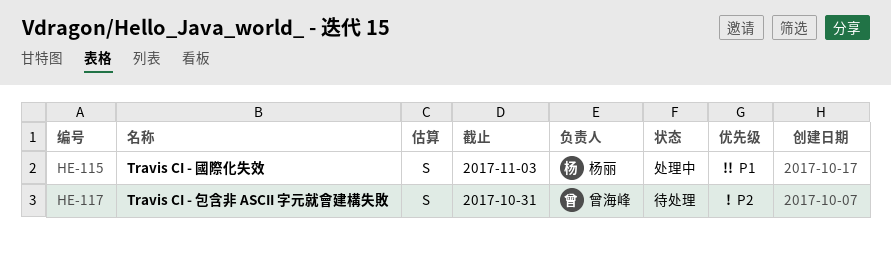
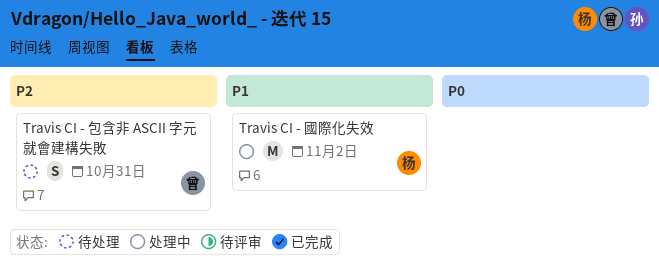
Travis CI - 國際化失效, estimate: S -> M
Travis CI - 國際化失效, due: Nov 3 -> Nov 2

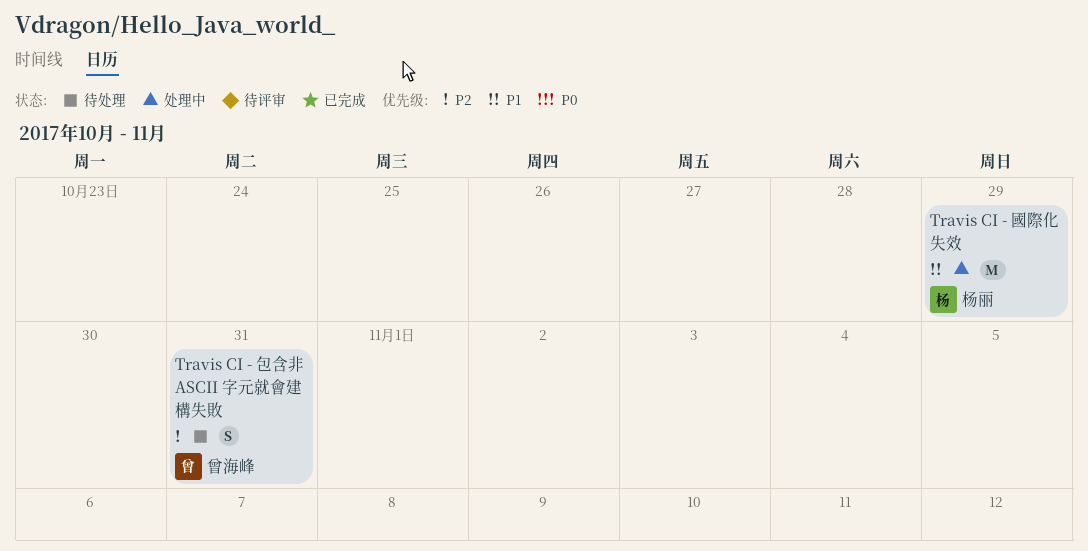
Travis CI - 國際化失效, due: Nov 2 -> Oct 29

